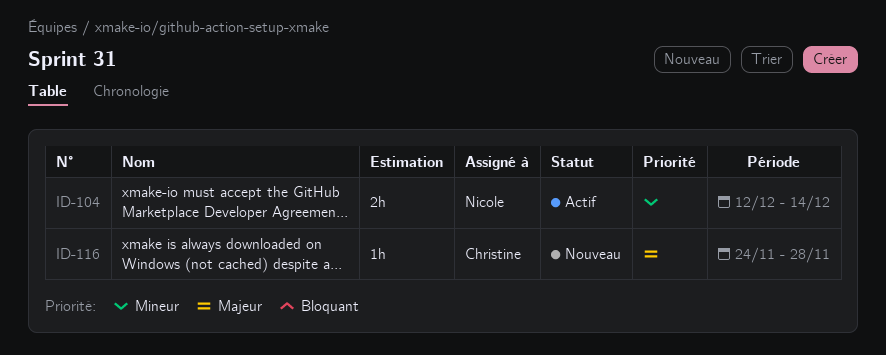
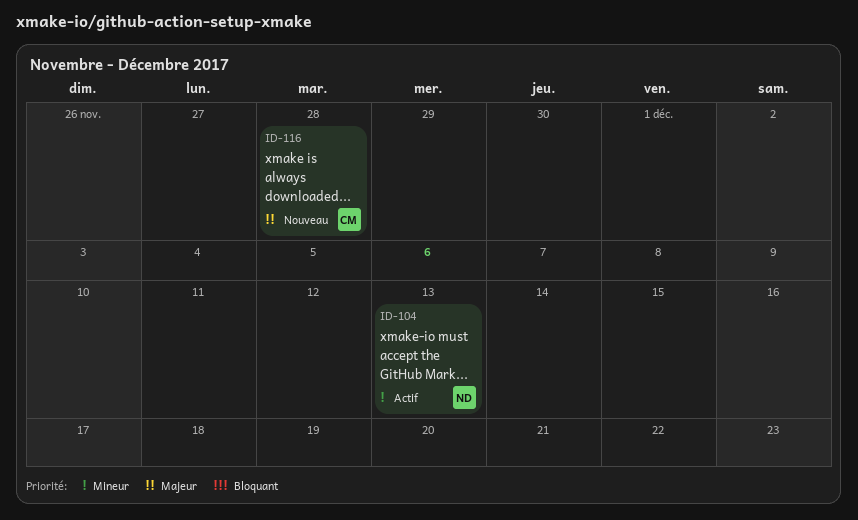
ID-104, due: Dec 14 -> Dec 13

